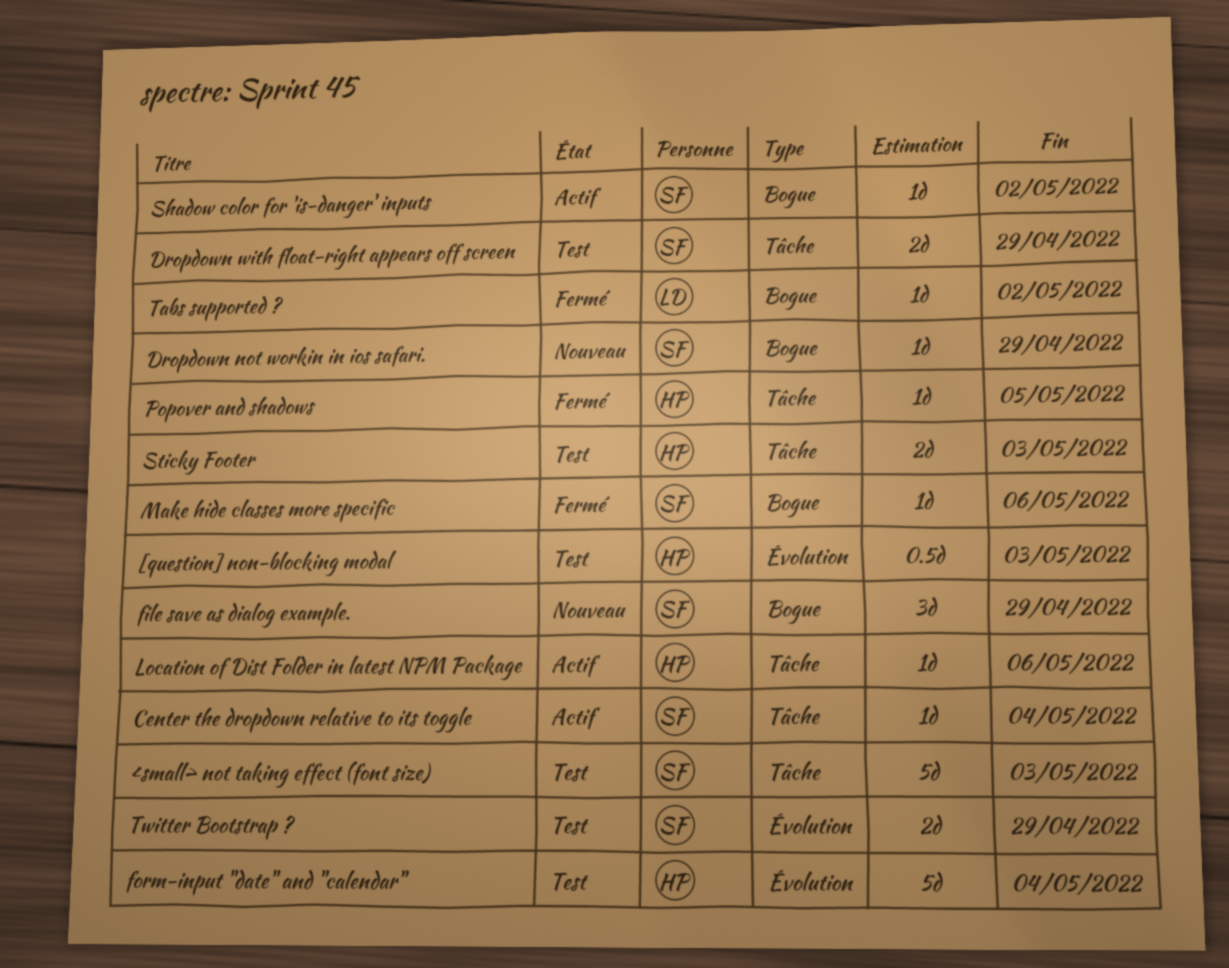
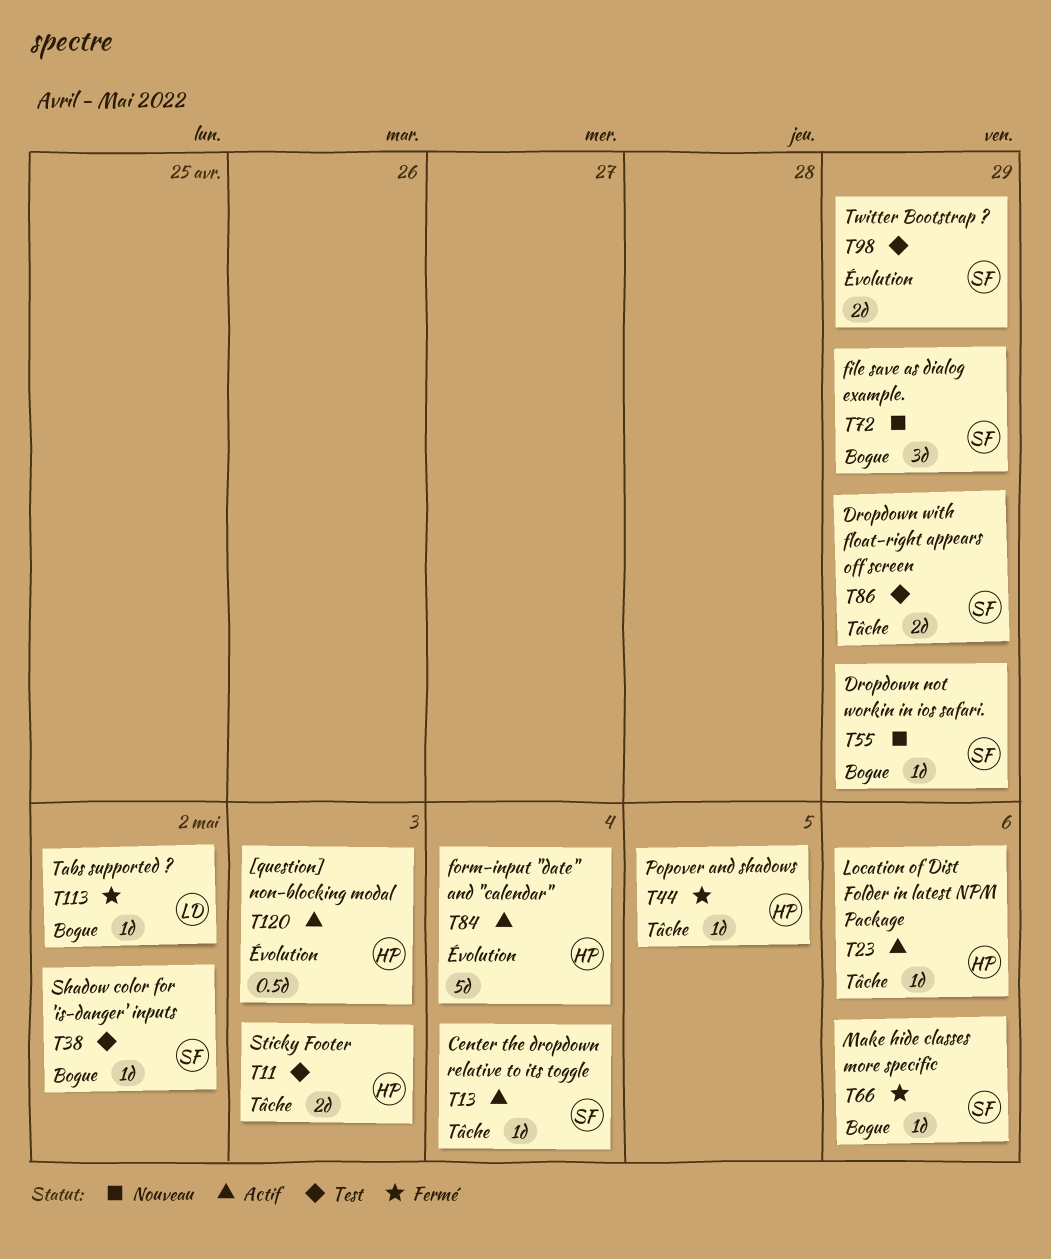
<small> not taking effect (font size): present -> none
[question] non-blocking modal, status: Test -> Actif
form-input "date" and "calendar", status: Test -> Actif
Shadow color for 'is-danger' inputs, status: Actif -> Test

